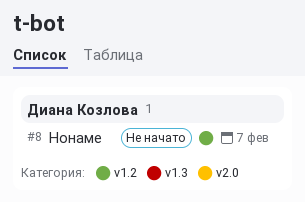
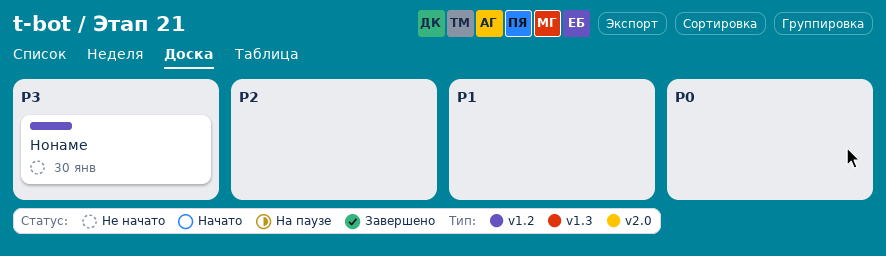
Нонаме, due: Feb 7 -> Jan 30

